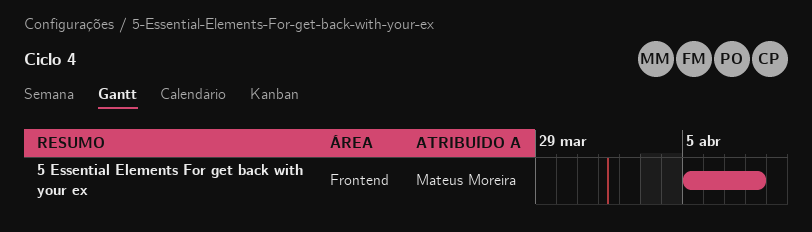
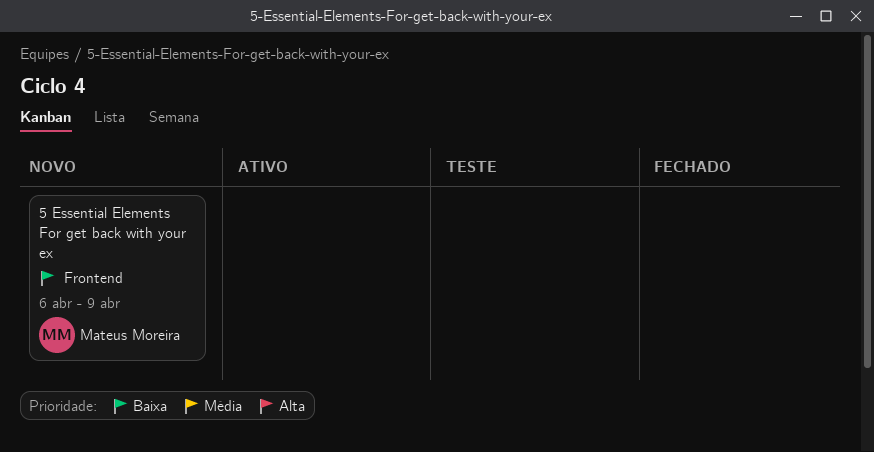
5 Essential Elements For get back with your ex, start: Apr 5 -> Apr 6
5 Essential Elements For get back with your ex, due: Apr 8 -> Apr 9

